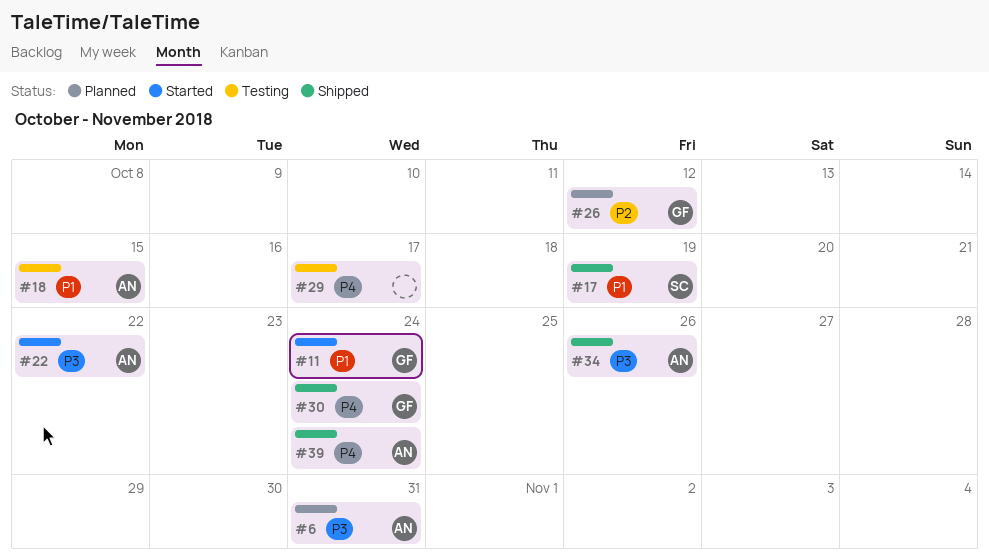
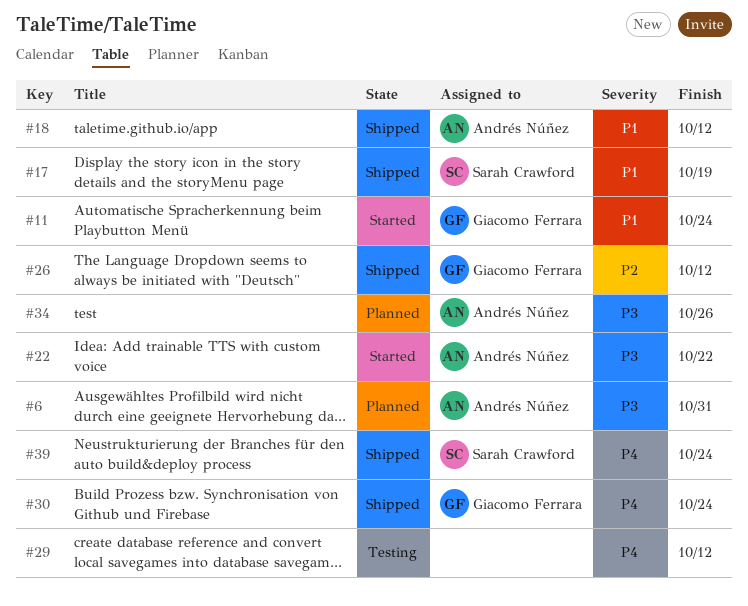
#18, status: Testing -> Shipped
#18, due: Oct 15 -> Oct 12
#26, status: Planned -> Shipped
#29, due: Oct 17 -> Oct 12
#34, status: Shipped -> Planned
#39, owner: Andrés Núñez -> Sarah Crawford

